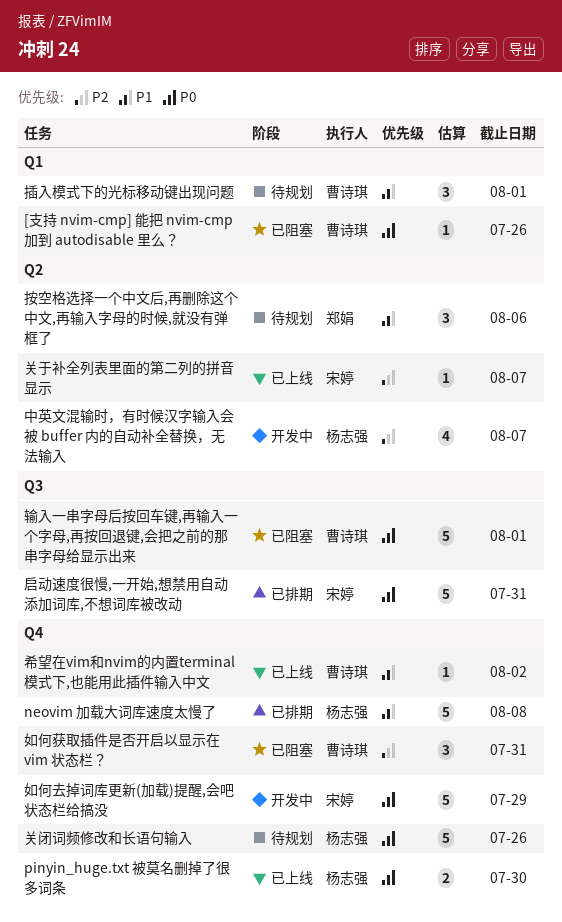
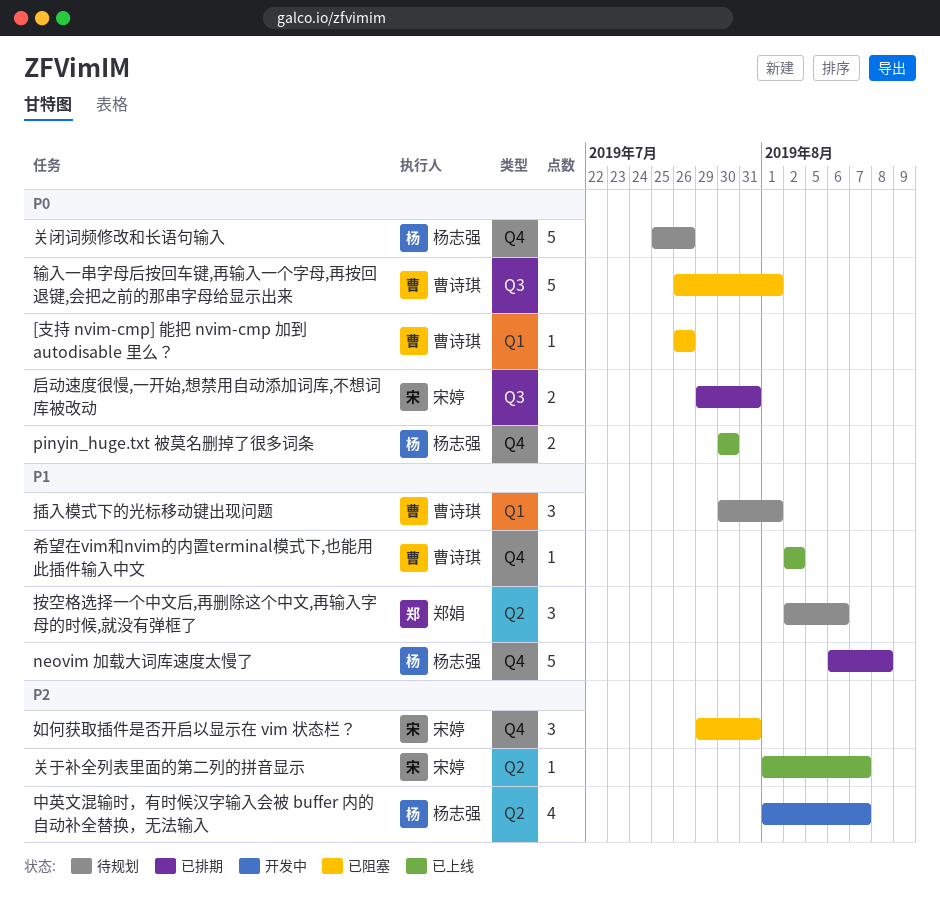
启动速度很慢,一开始,想禁用自动添加词库,不想词库被改动, estimate: 5 -> 2
如何去掉词库更新(加载)提醒,会吧状态栏给搞没: present -> none
如何获取插件是否开启以显示在 vim 状态栏？, owner: 曹诗琪 -> 宋婷

